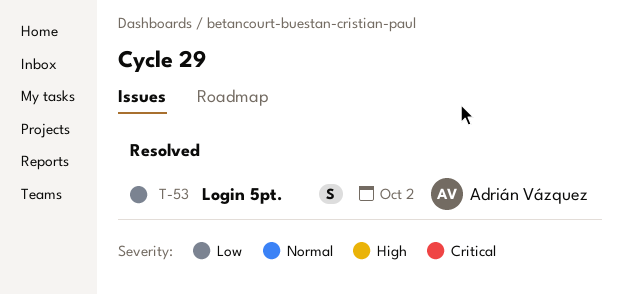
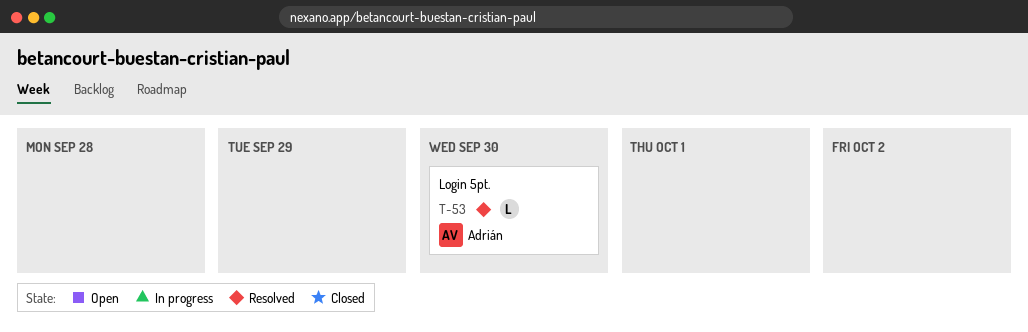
T-53, estimate: S -> L
T-53, due: Oct 2 -> Sep 30

